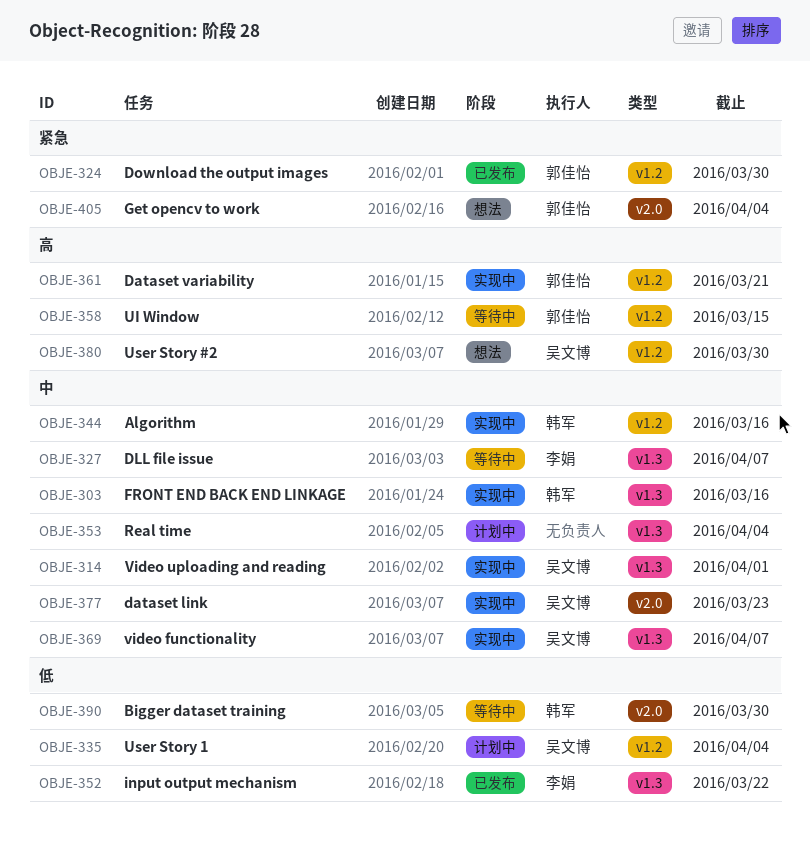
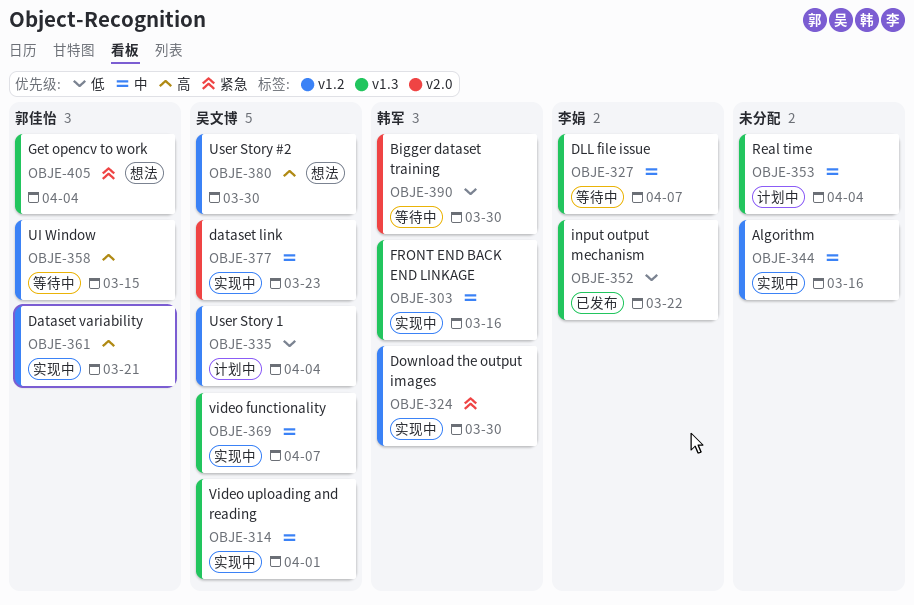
OBJE-324, status: 已发布 -> 实现中
OBJE-324, owner: 郭佳怡 -> 韩军
OBJE-344, owner: 韩军 -> none
OBJE-405, label: v2.0 -> v1.3

